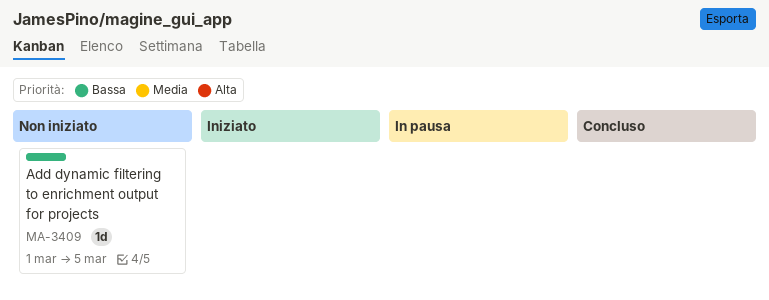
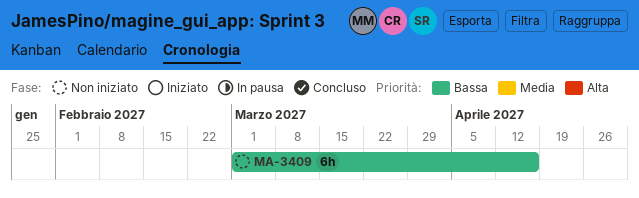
MA-3409, estimate: 1d -> 6h
MA-3409, due: Mar 5 -> Apr 16

